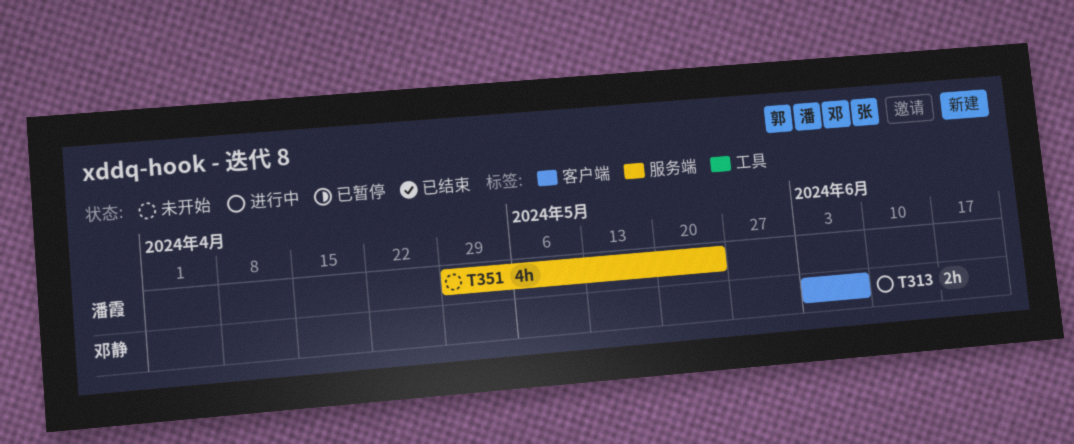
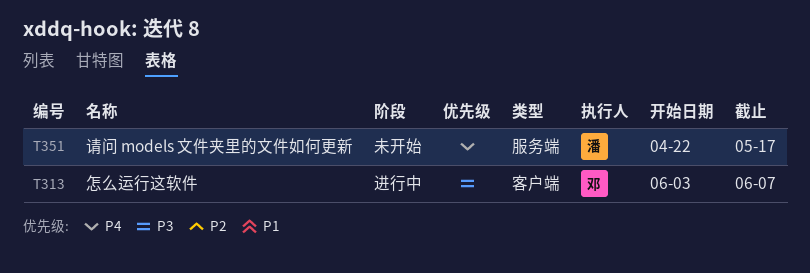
T351, start: Apr 29 -> Apr 22
T351, due: May 24 -> May 17

